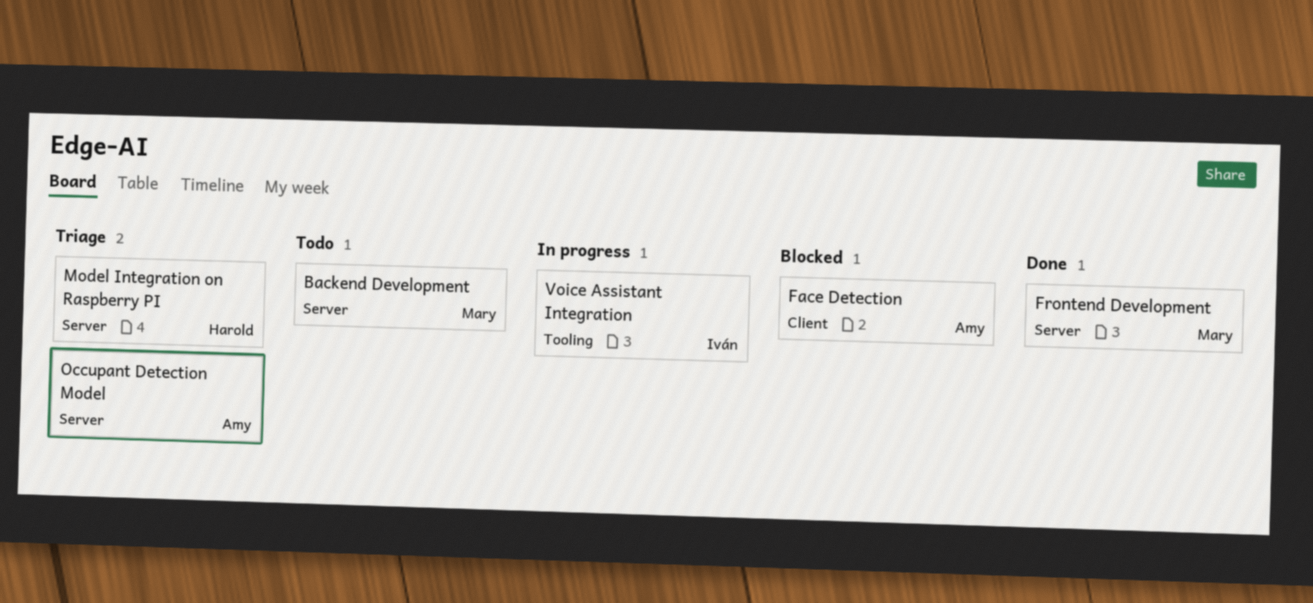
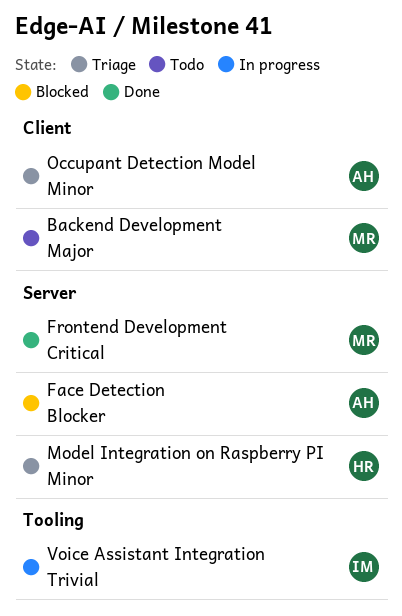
Backend Development, label: Server -> Client
Face Detection, label: Client -> Server
Occupant Detection Model, label: Server -> Client

